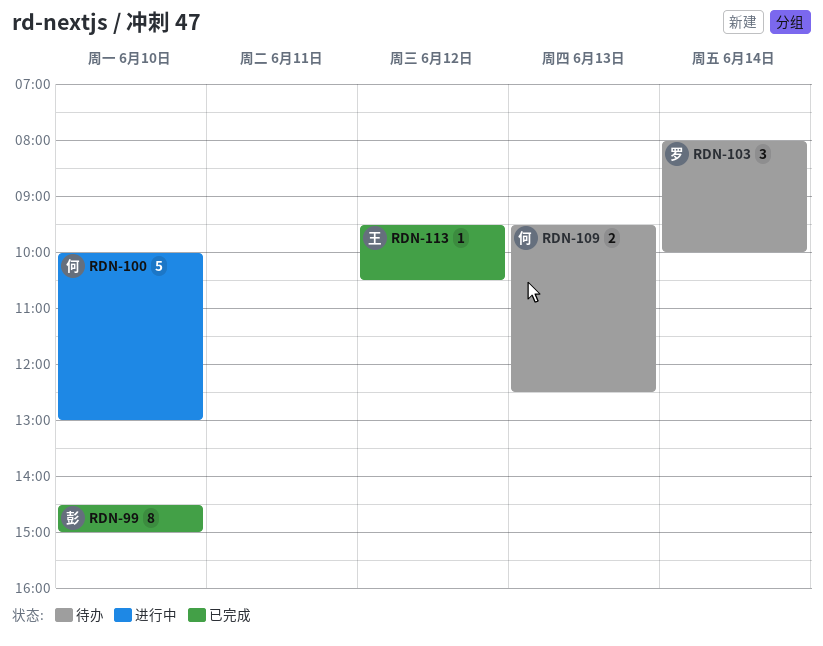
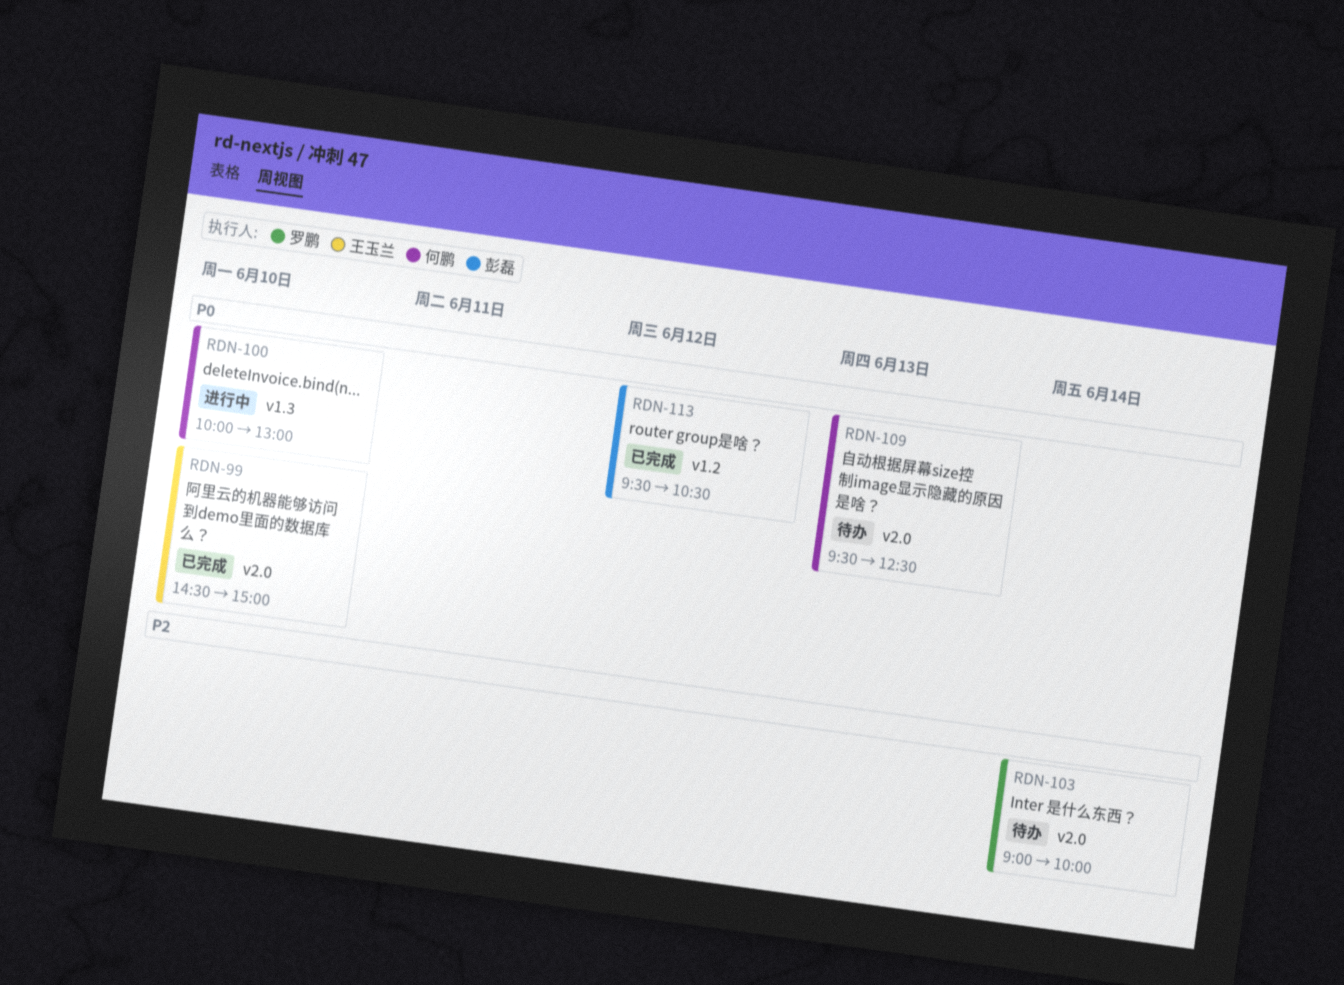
RDN-99, owner: 彭磊 -> 王玉兰
RDN-103, begins: 08:00 -> 09:00
RDN-113, owner: 王玉兰 -> 彭磊

